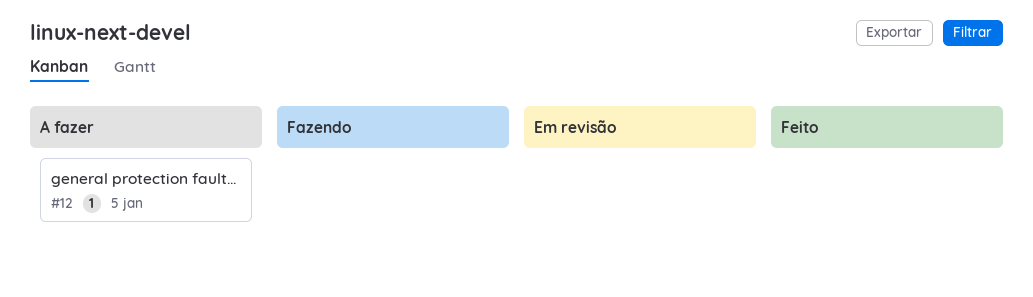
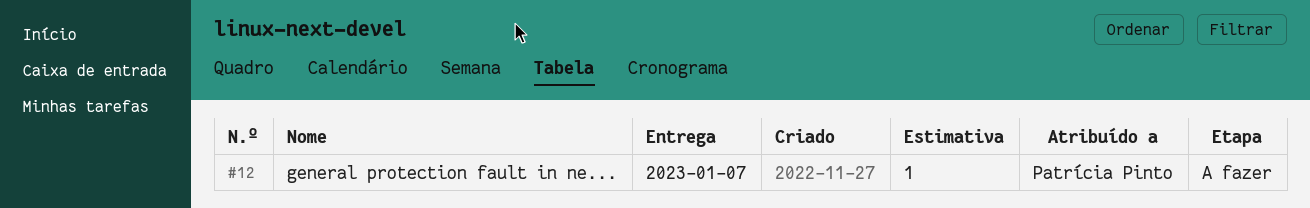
#12, due: Jan 5 -> Jan 7

